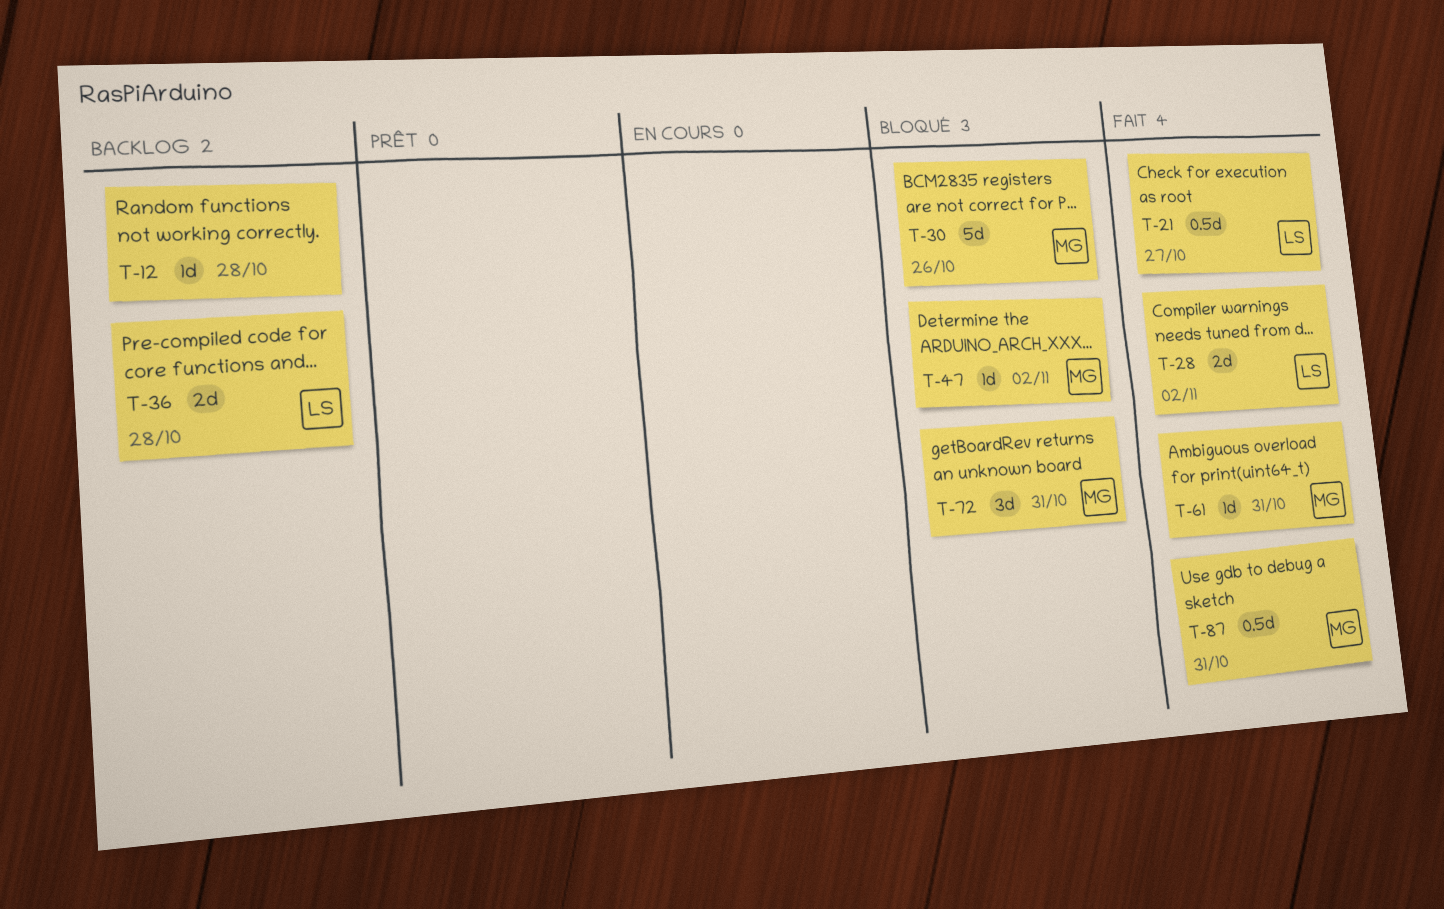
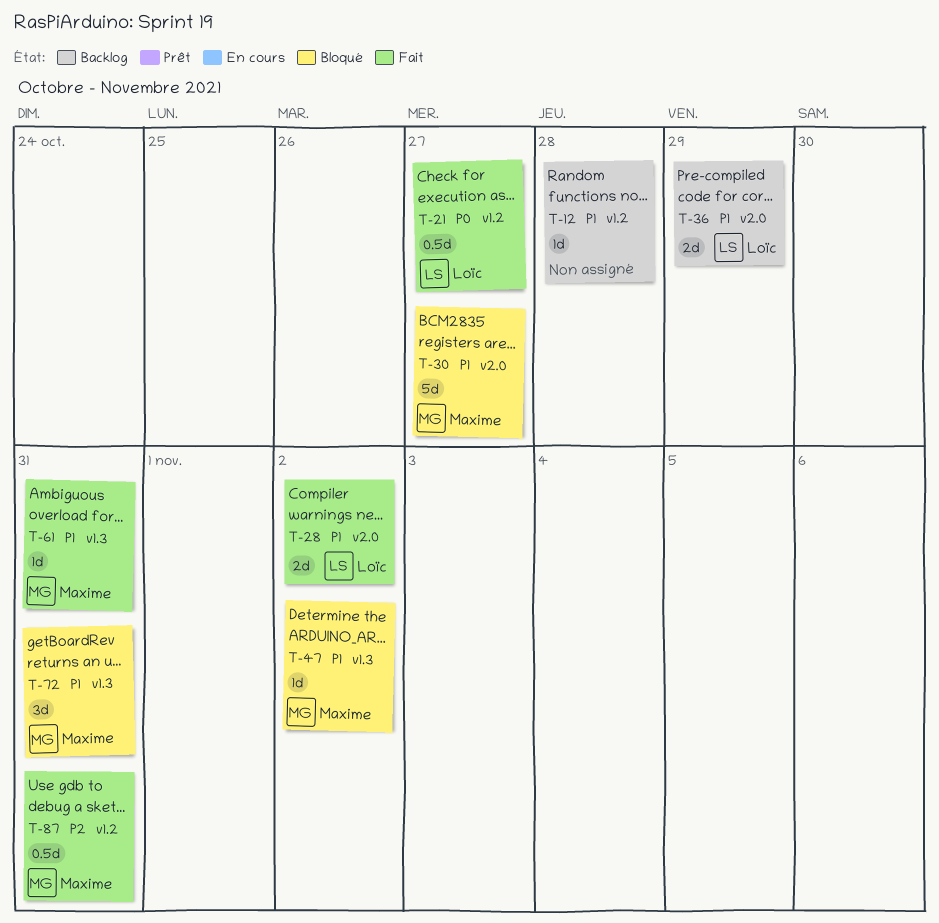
T-30, due: Oct 26 -> Oct 27
T-36, due: Oct 28 -> Oct 29

